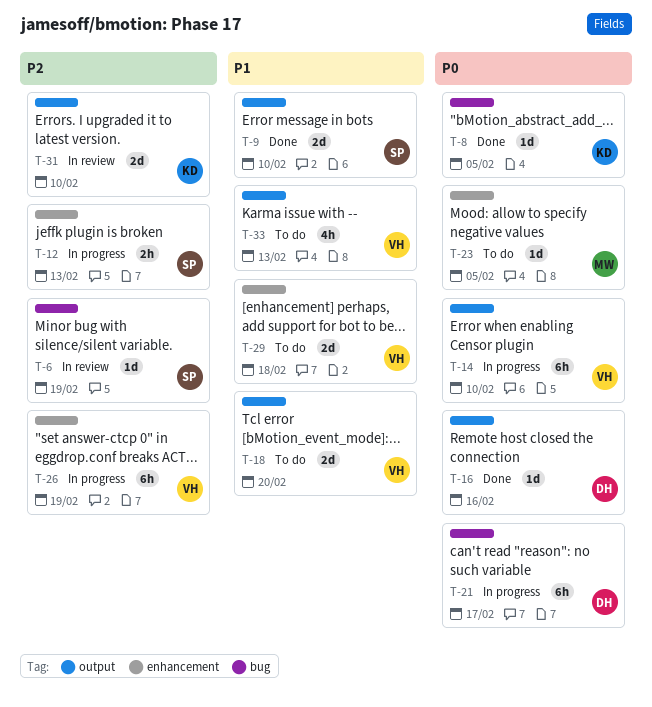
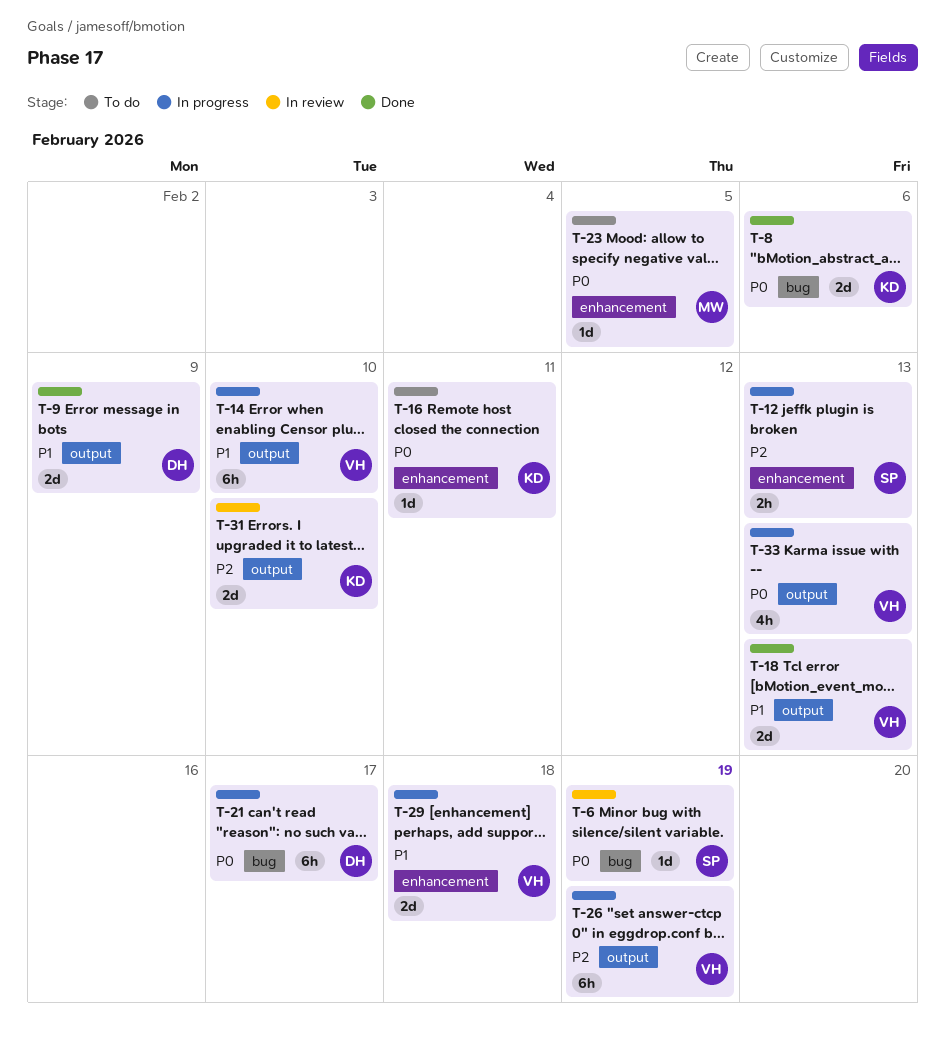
T-6, priority: P2 -> P0
T-8, estimate: 1d -> 2d
T-8, due: Feb 5 -> Feb 6
T-9, owner: SP -> DH
T-9, due: Feb 10 -> Feb 9
T-14, priority: P0 -> P1
T-16, status: Done -> To do
T-16, owner: DH -> KD
T-16, label: output -> enhancement
T-16, due: Feb 16 -> Feb 11
T-18, status: To do -> Done
T-18, due: Feb 20 -> Feb 13
T-26, label: enhancement -> output
T-29, status: To do -> In progress
T-33, status: To do -> In progress
T-33, priority: P1 -> P0

